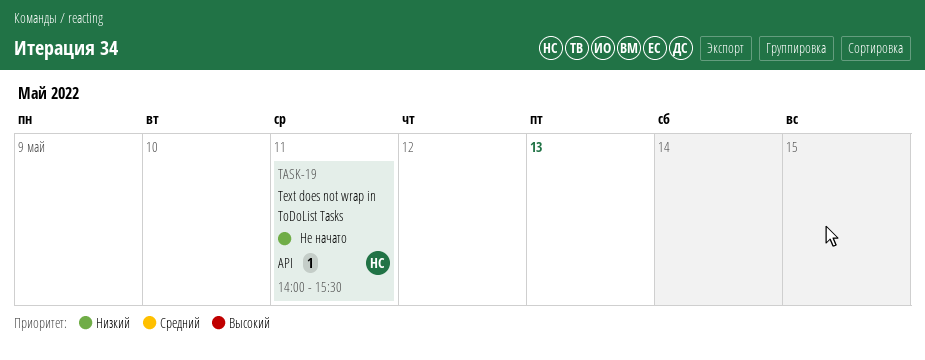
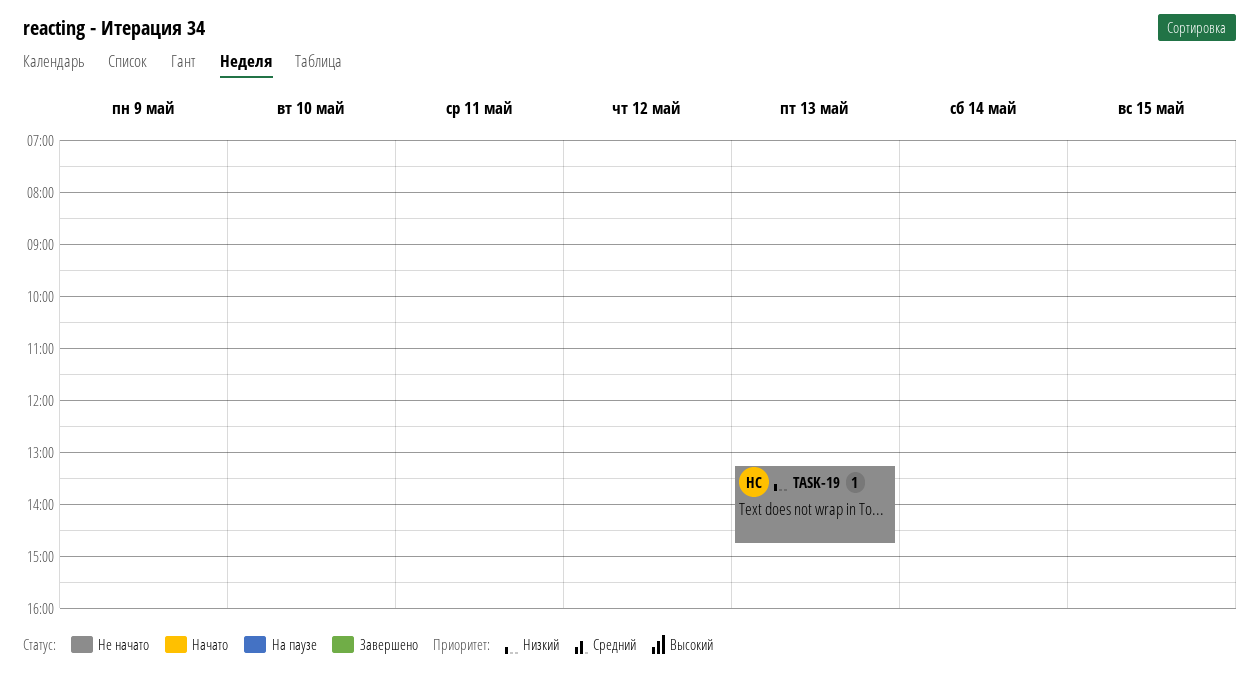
TASK-19, day: May 11 -> May 13
TASK-19, begins: 14:00 -> 13:15
TASK-19, ends: 15:30 -> 14:45

